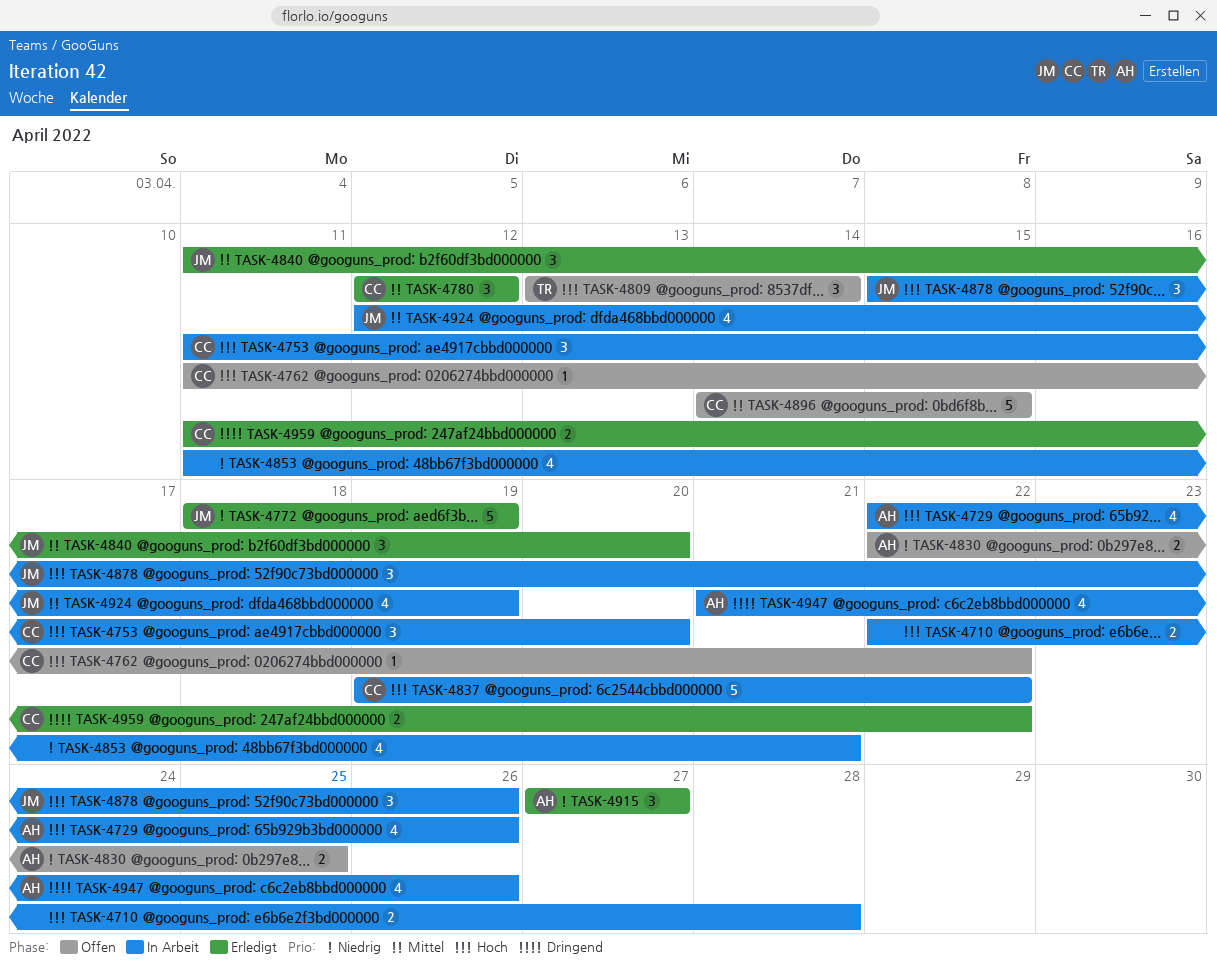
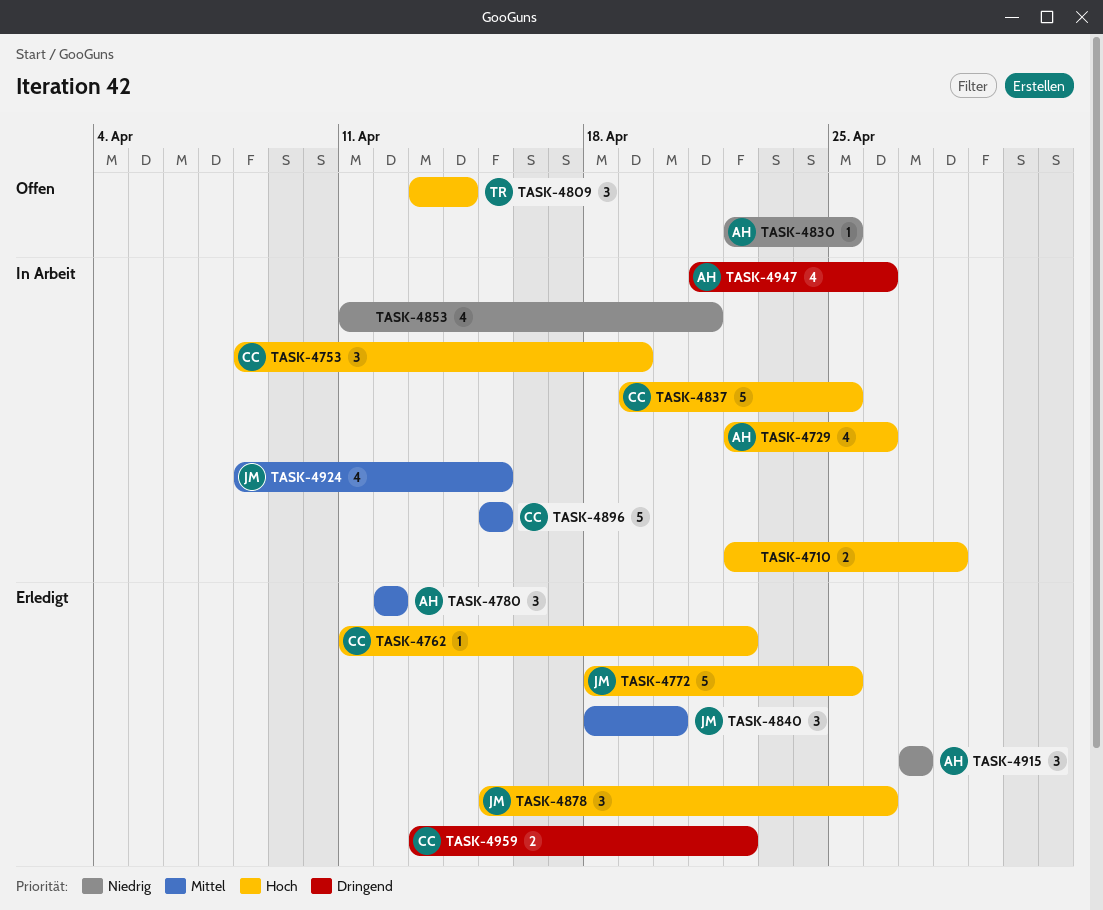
TASK-4753, start: Apr 11 -> Apr 8
TASK-4753, due: Apr 20 -> Apr 19
TASK-4762, status: Offen -> Erledigt
TASK-4772, priority: Niedrig -> Hoch
TASK-4772, due: Apr 19 -> Apr 25
TASK-4780, owner: CC -> AH
TASK-4830, estimate: 2 -> 1
TASK-4837, due: Apr 22 -> Apr 25
TASK-4840, start: Apr 11 -> Apr 18
TASK-4878, status: In Arbeit -> Erledigt
TASK-4896, status: Offen -> In Arbeit
TASK-4896, start: Apr 14 -> Apr 15
TASK-4924, start: Apr 12 -> Apr 8
TASK-4924, due: Apr 19 -> Apr 15
TASK-4959, start: Apr 11 -> Apr 13

